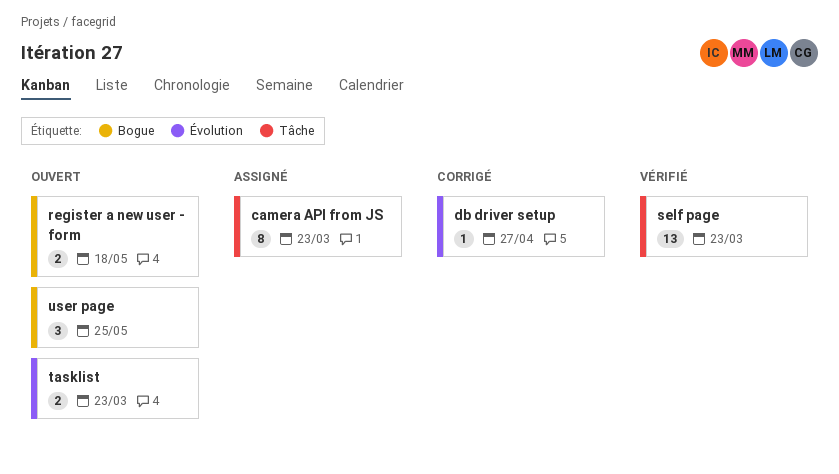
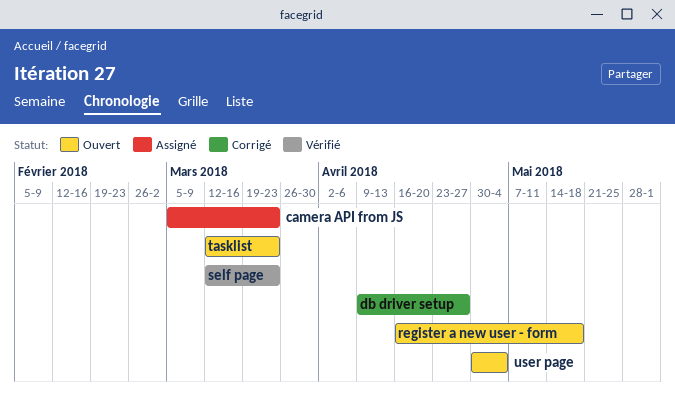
user page, due: May 25 -> May 4

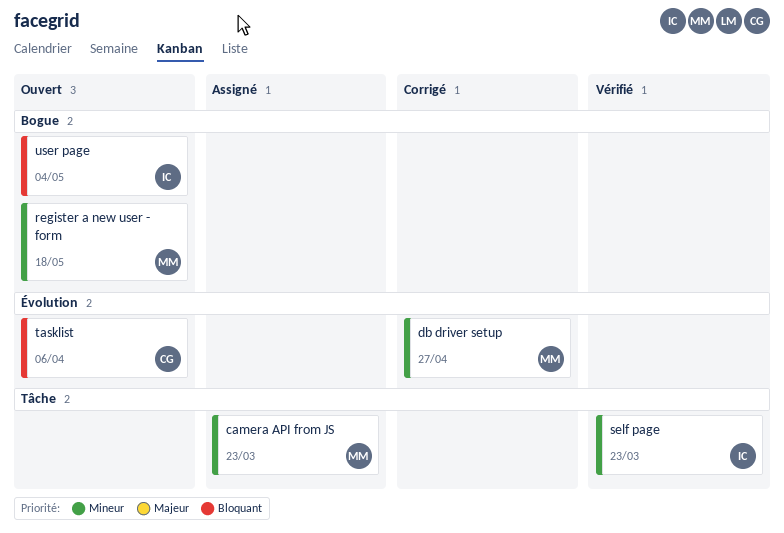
tasklist, due: Mar 23 -> Apr 6

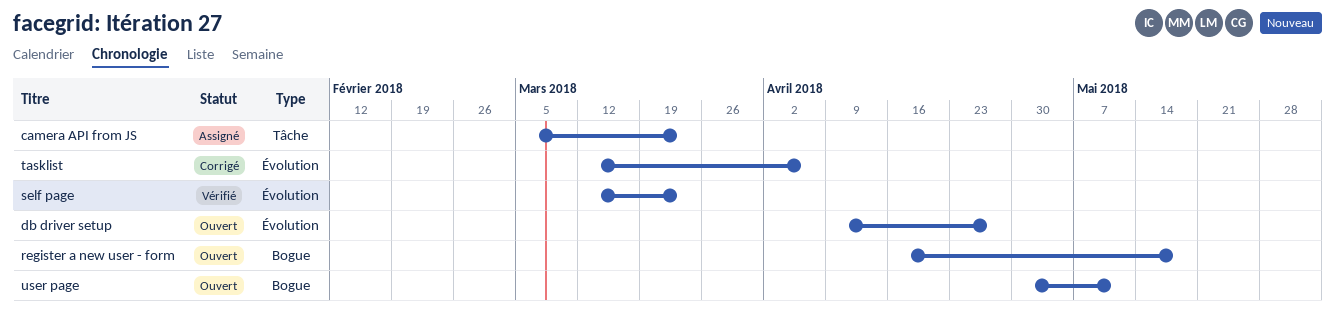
db driver setup, status: Corrigé -> Ouvert
self page, label: Tâche -> Évolution
tasklist, status: Ouvert -> Corrigé
user page, due: May 4 -> May 11

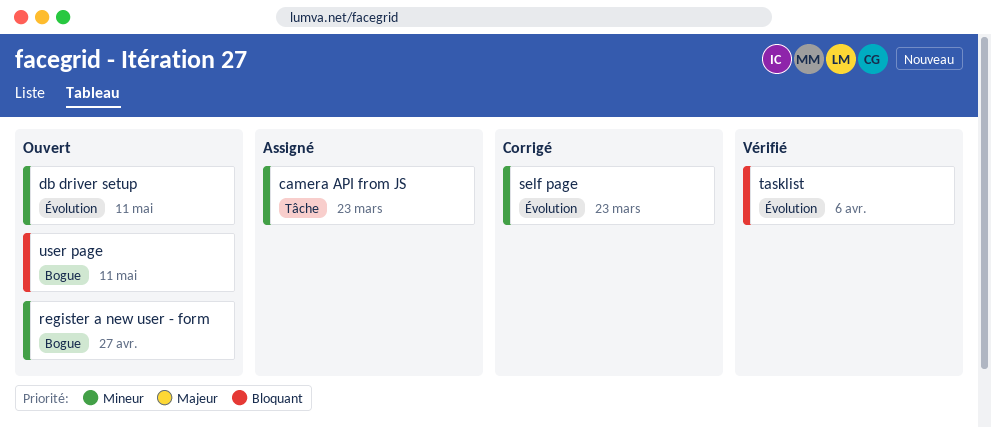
db driver setup, due: Apr 27 -> May 11
register a new user - form, due: May 18 -> Apr 27
self page, status: Vérifié -> Corrigé
tasklist, status: Corrigé -> Vérifié

